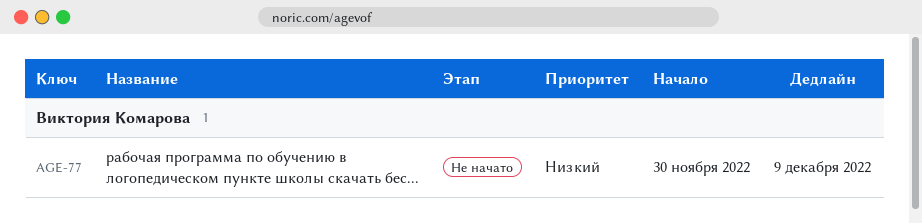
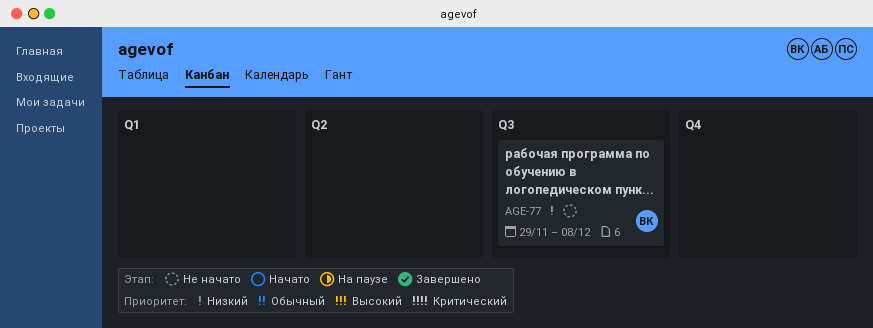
AGE-77, start: Nov 30 -> Nov 29
AGE-77, due: Dec 9 -> Dec 8

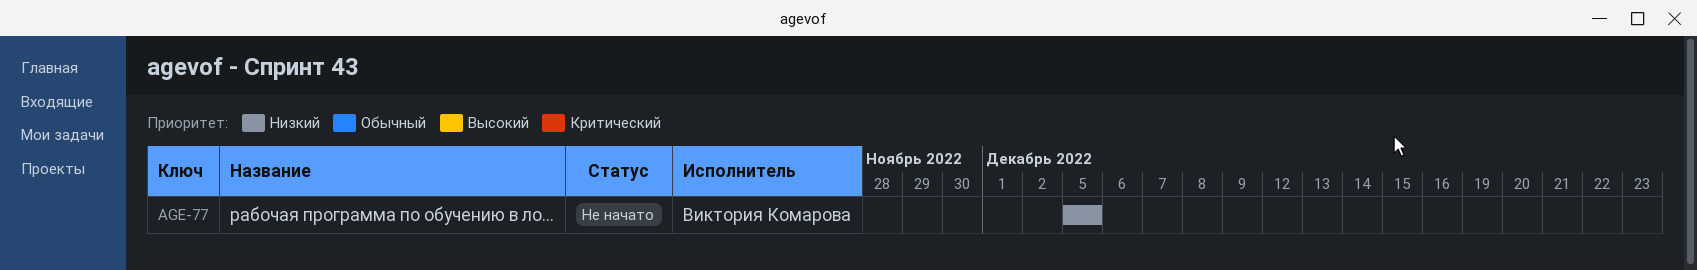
AGE-77, start: Nov 29 -> Dec 5
AGE-77, due: Dec 8 -> Dec 5

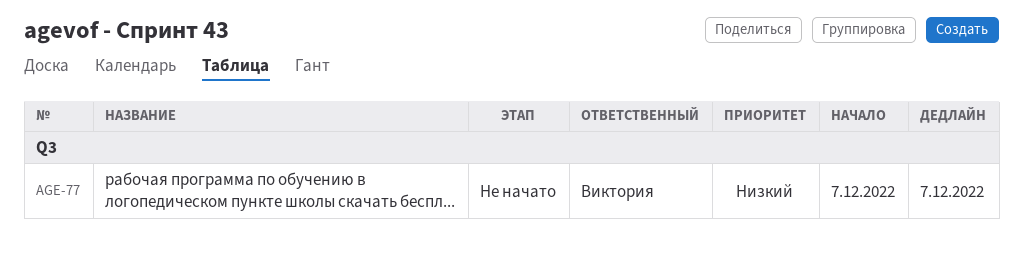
AGE-77, start: Dec 5 -> Dec 7
AGE-77, due: Dec 5 -> Dec 7

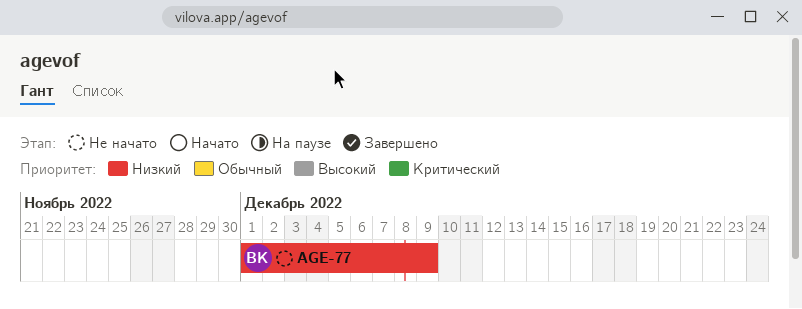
AGE-77, start: Dec 7 -> Dec 1
AGE-77, due: Dec 7 -> Dec 9

